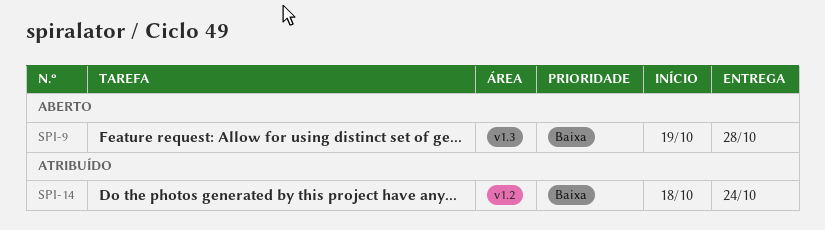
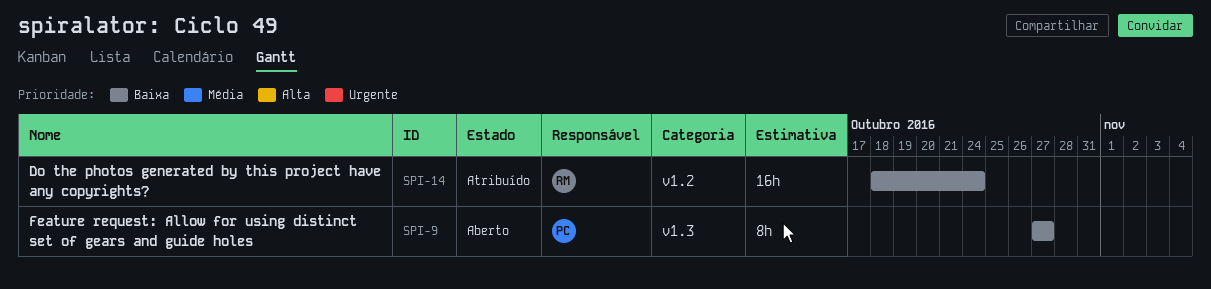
SPI-9, start: Oct 19 -> Oct 27
SPI-9, due: Oct 28 -> Oct 27

